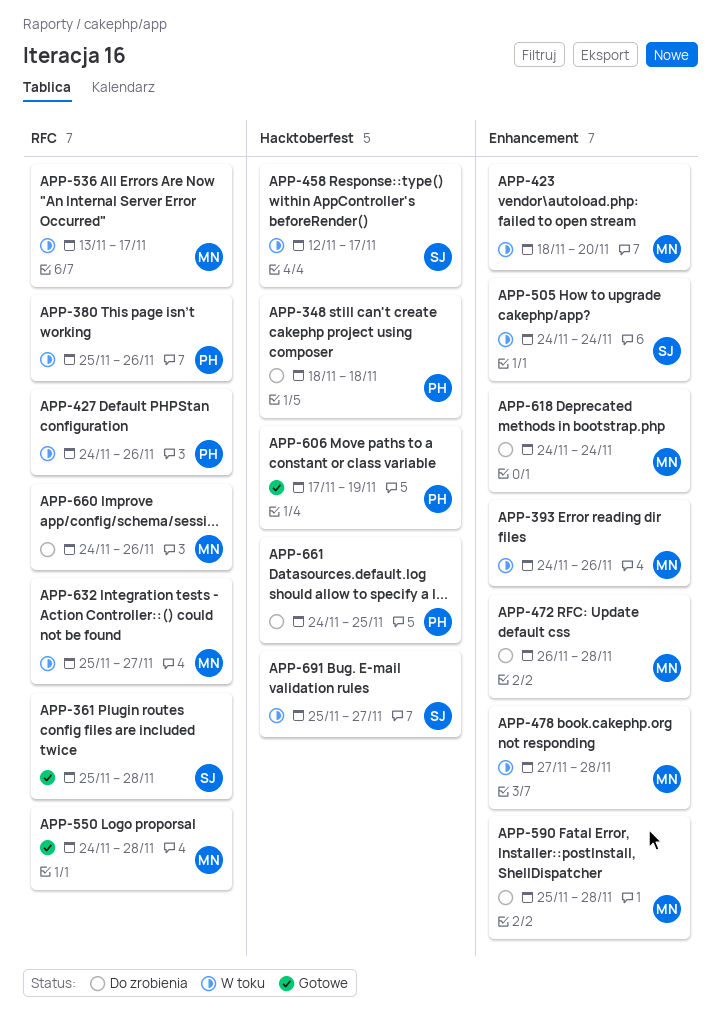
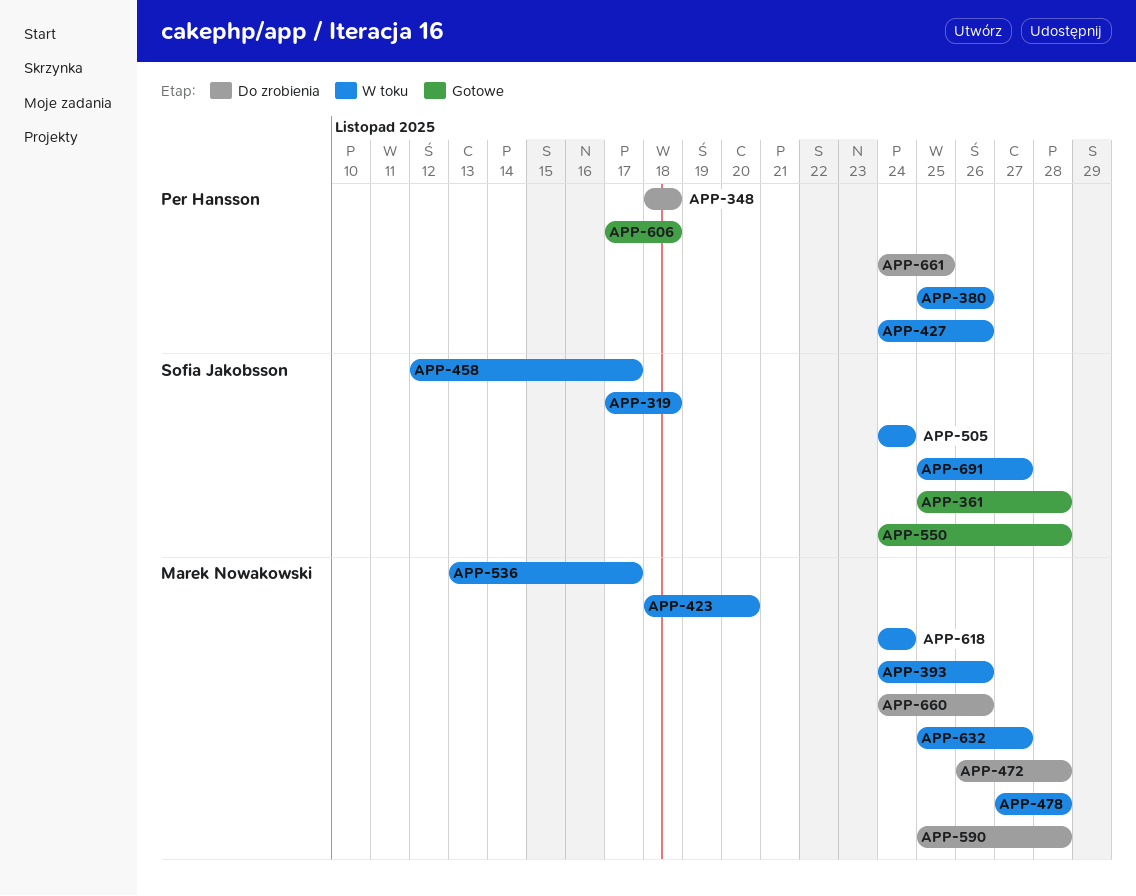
APP-319: none -> present
APP-550, owner: Marek Nowakowski -> Sofia Jakobsson
APP-606, due: Nov 19 -> Nov 18
APP-618, status: Do zrobienia -> W toku

